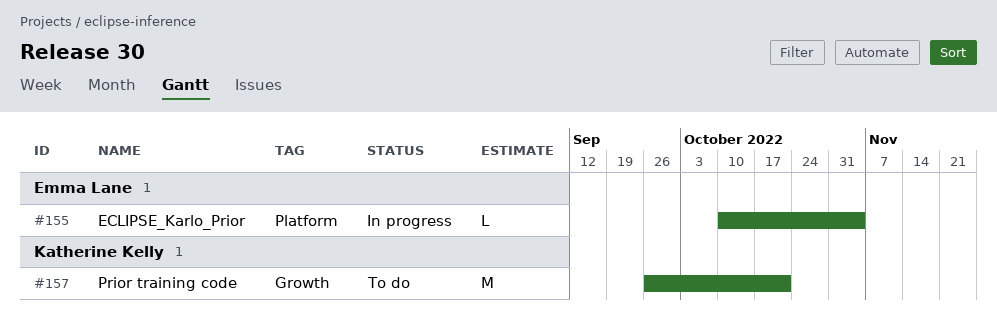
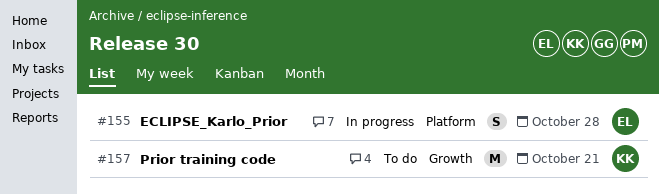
#155, estimate: L -> S
#155, due: Nov 4 -> Oct 28

